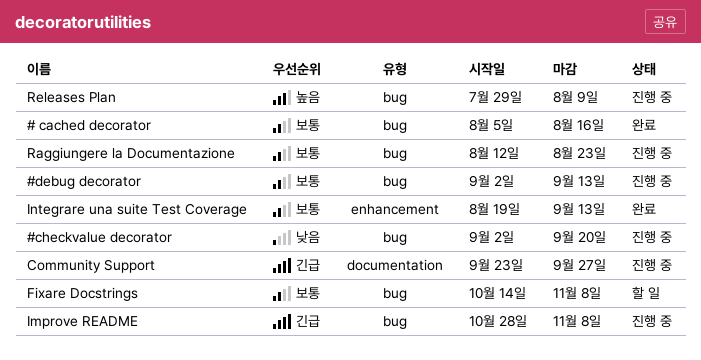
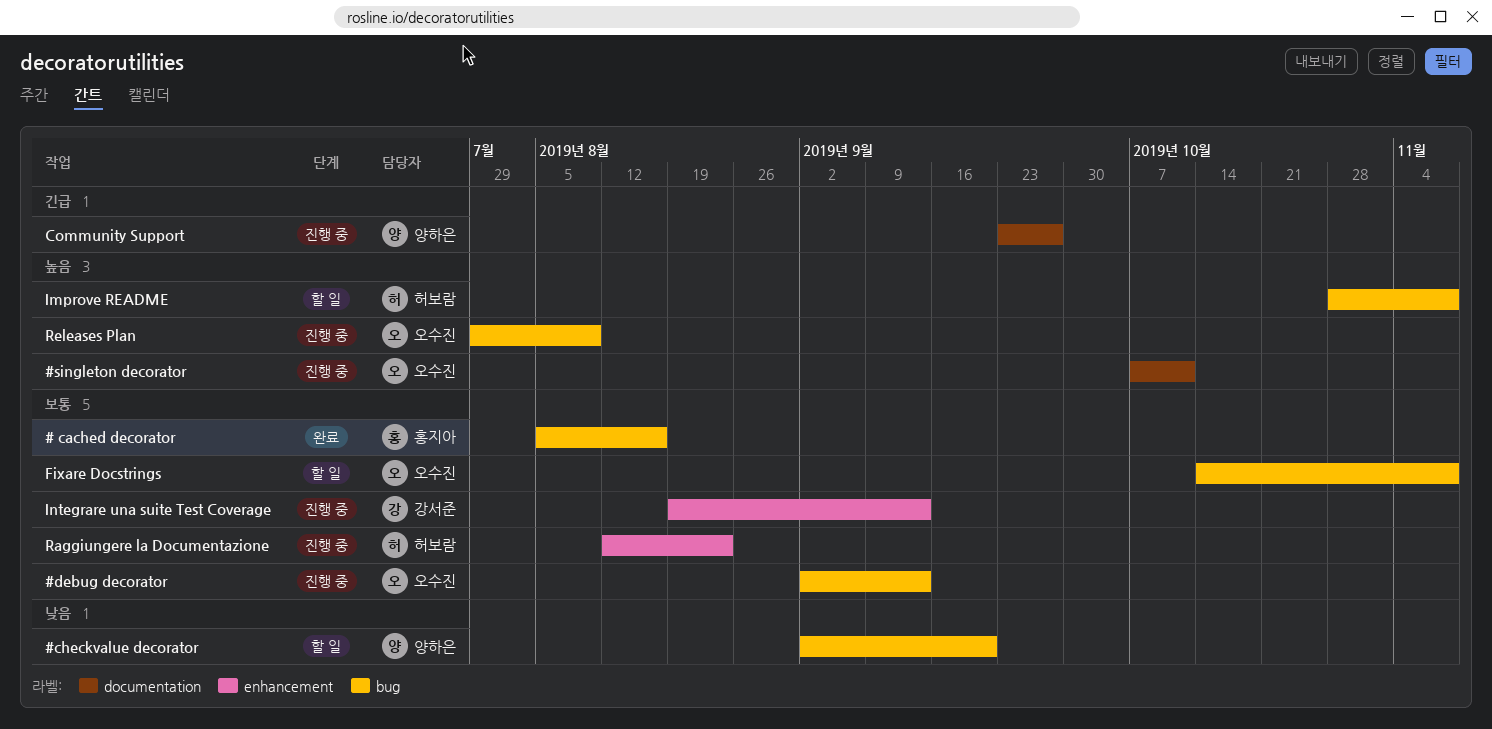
#checkvalue decorator, status: 진행 중 -> 할 일
#singleton decorator: none -> present
Improve README, status: 진행 중 -> 할 일
Improve README, priority: 긴급 -> 높음
Integrare una suite Test Coverage, status: 완료 -> 진행 중
Raggiungere la Documentazione, label: bug -> enhancement

